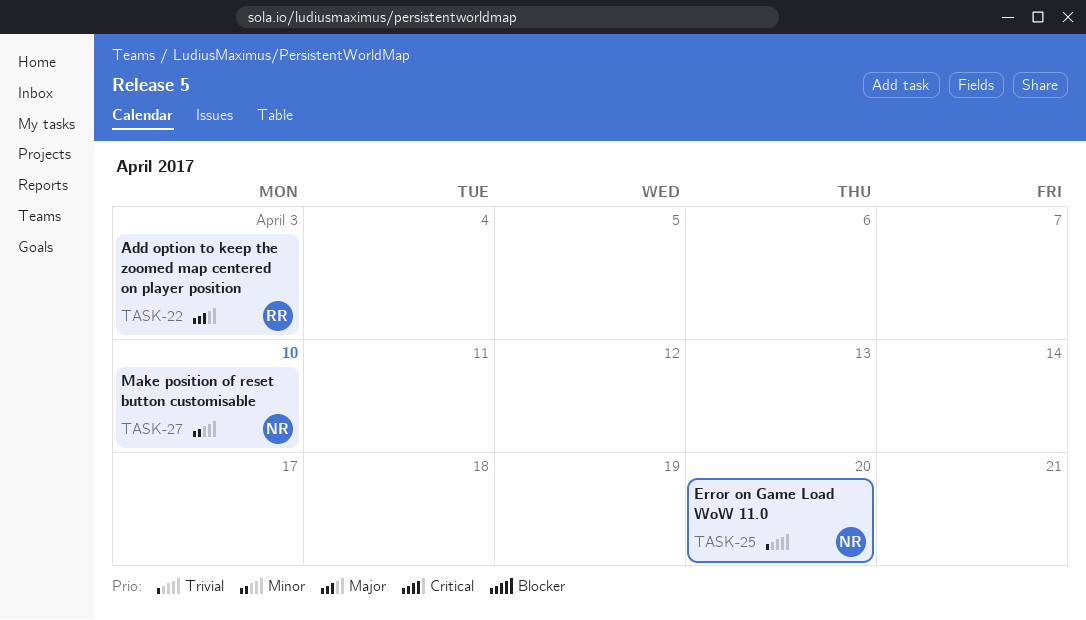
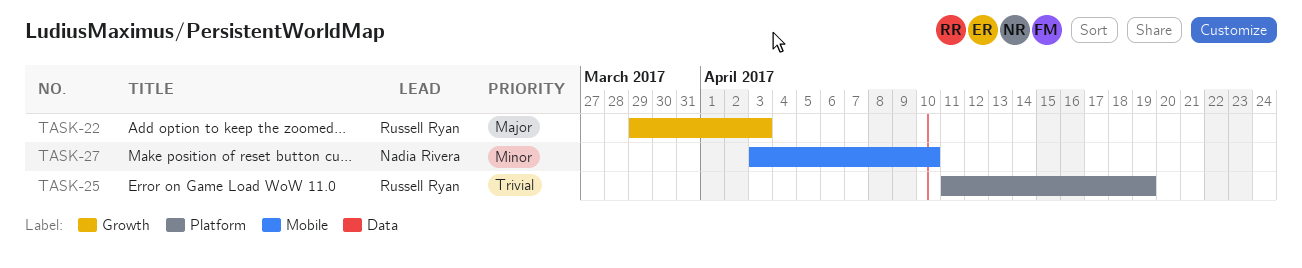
TASK-25, owner: Nadia Rivera -> Russell Ryan
TASK-25, due: Apr 20 -> Apr 19

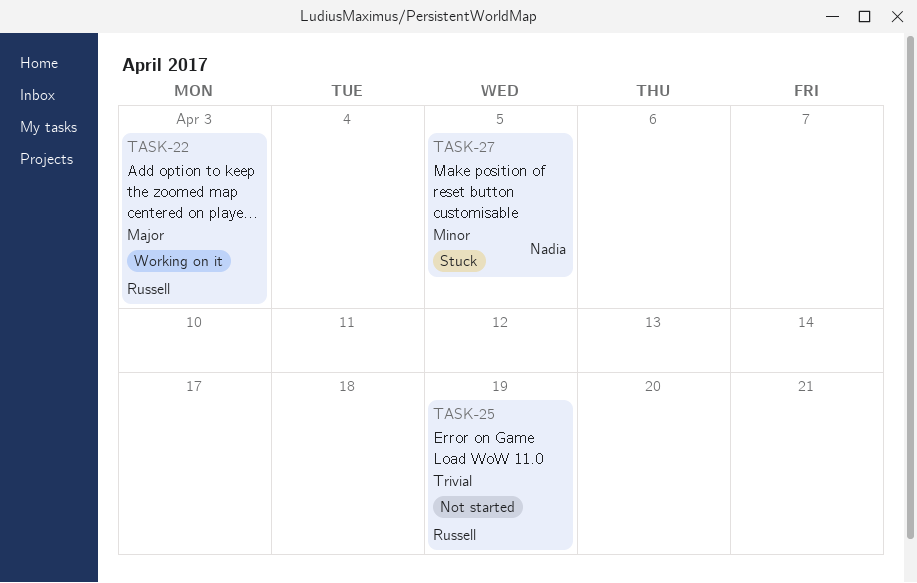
TASK-27, due: Apr 10 -> Apr 5

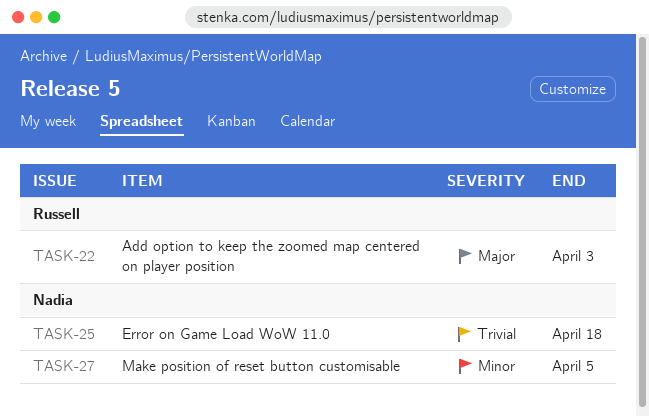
TASK-25, owner: Russell -> Nadia
TASK-25, due: Apr 19 -> Apr 18

